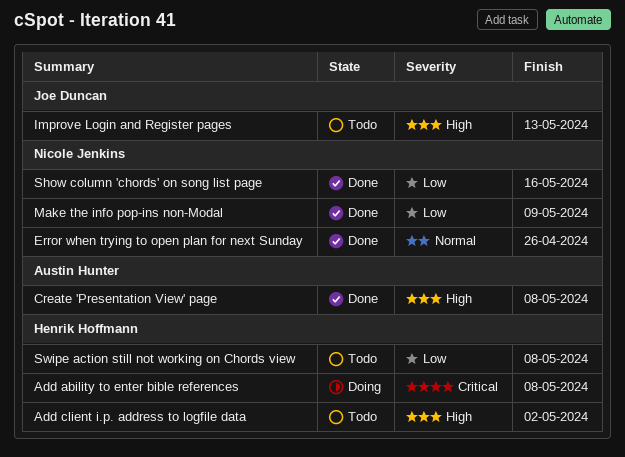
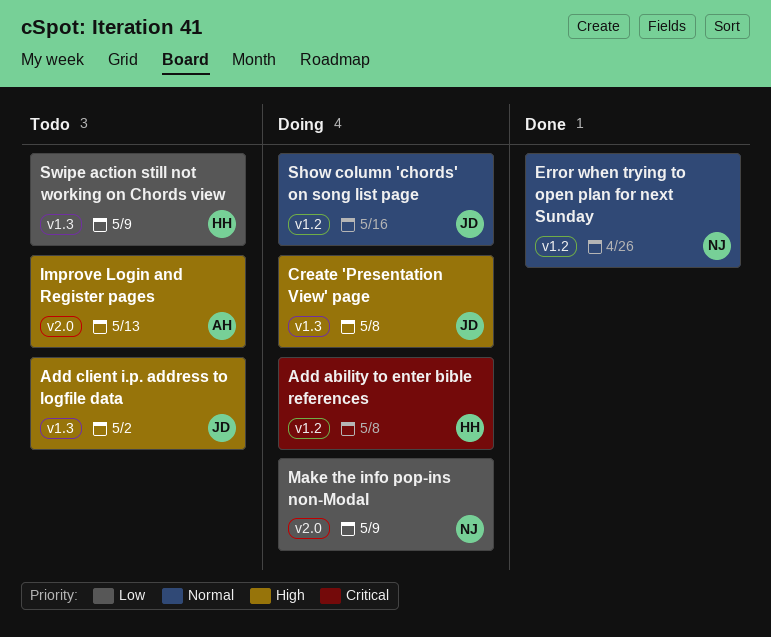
Add client i.p. address to logfile data, owner: Henrik Hoffmann -> Joe Duncan
Create 'Presentation View' page, status: Done -> Doing
Create 'Presentation View' page, owner: Austin Hunter -> Joe Duncan
Improve Login and Register pages, owner: Joe Duncan -> Austin Hunter
Make the info pop-ins non-Modal, status: Done -> Doing
Show column 'chords' on song list page, status: Done -> Doing
Show column 'chords' on song list page, owner: Nicole Jenkins -> Joe Duncan
Show column 'chords' on song list page, priority: Low -> Normal
Swipe action still not working on Chords view, due: May 8 -> May 9

